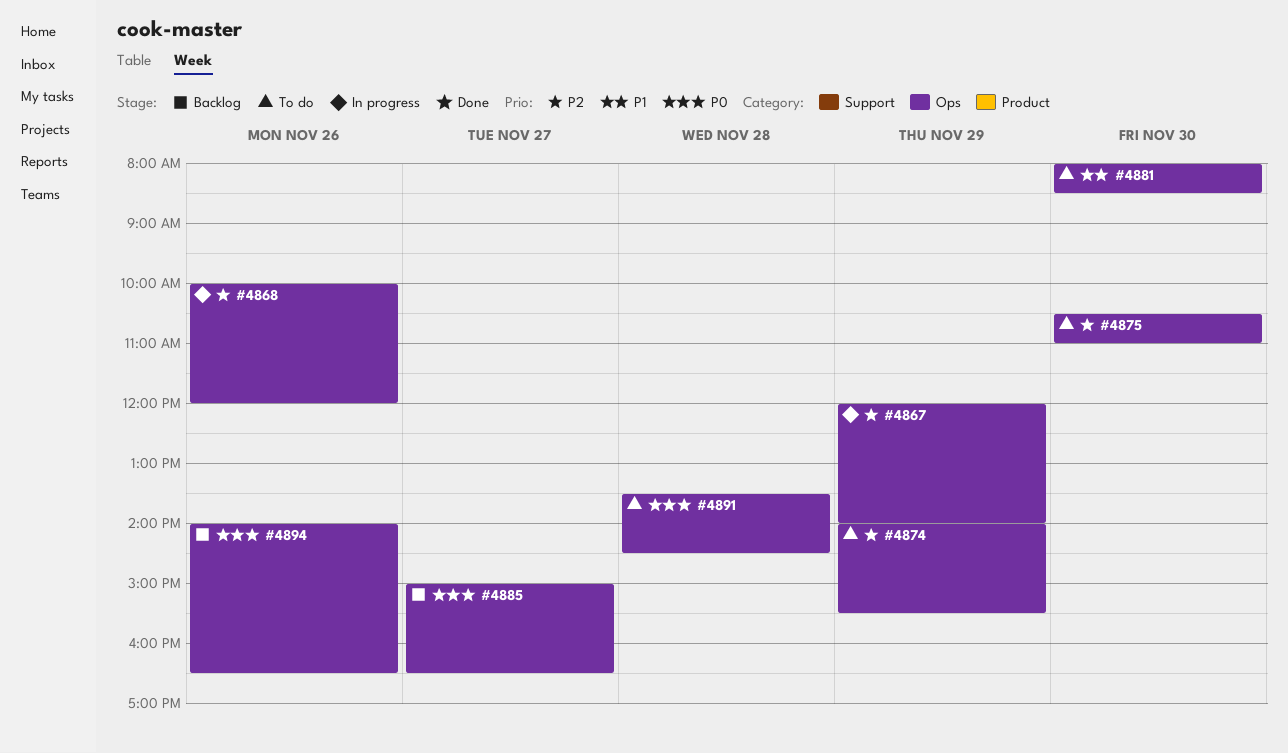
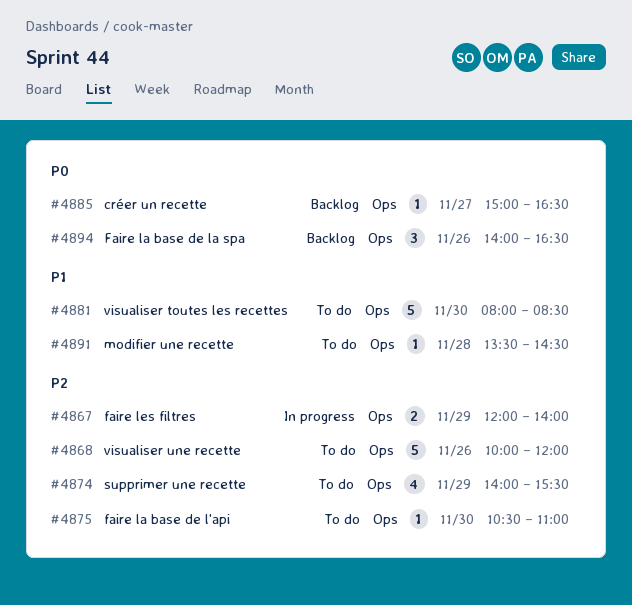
#4868, status: In progress -> To do
#4891, priority: P0 -> P1

